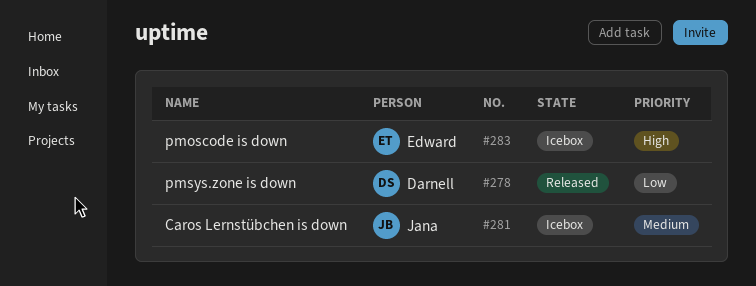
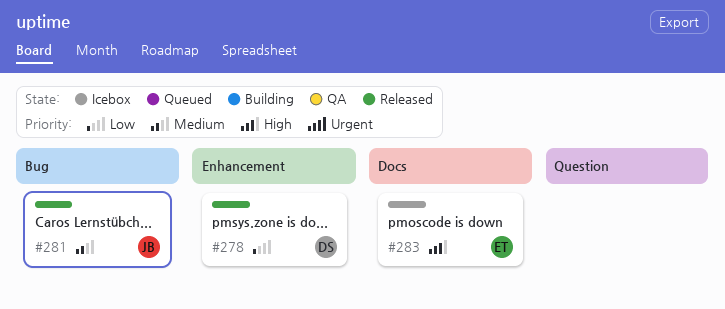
#281, status: Icebox -> Released

